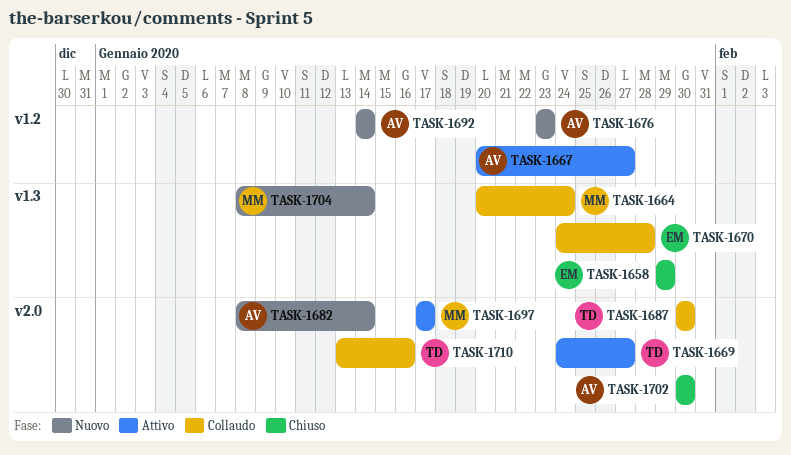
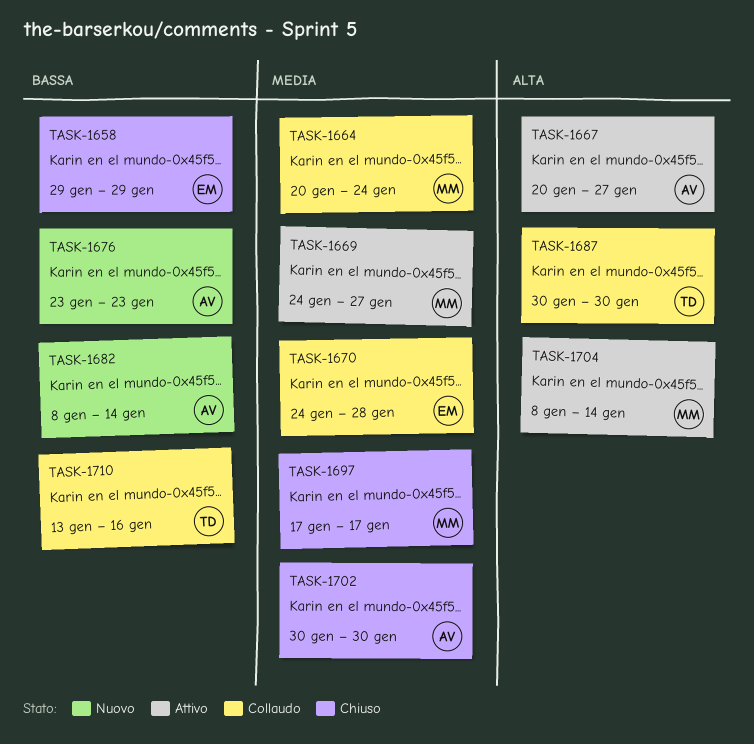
TASK-1669, owner: TD -> MM
TASK-1692: present -> none
TASK-1697, status: Attivo -> Chiuso
TASK-1704, status: Nuovo -> Attivo

